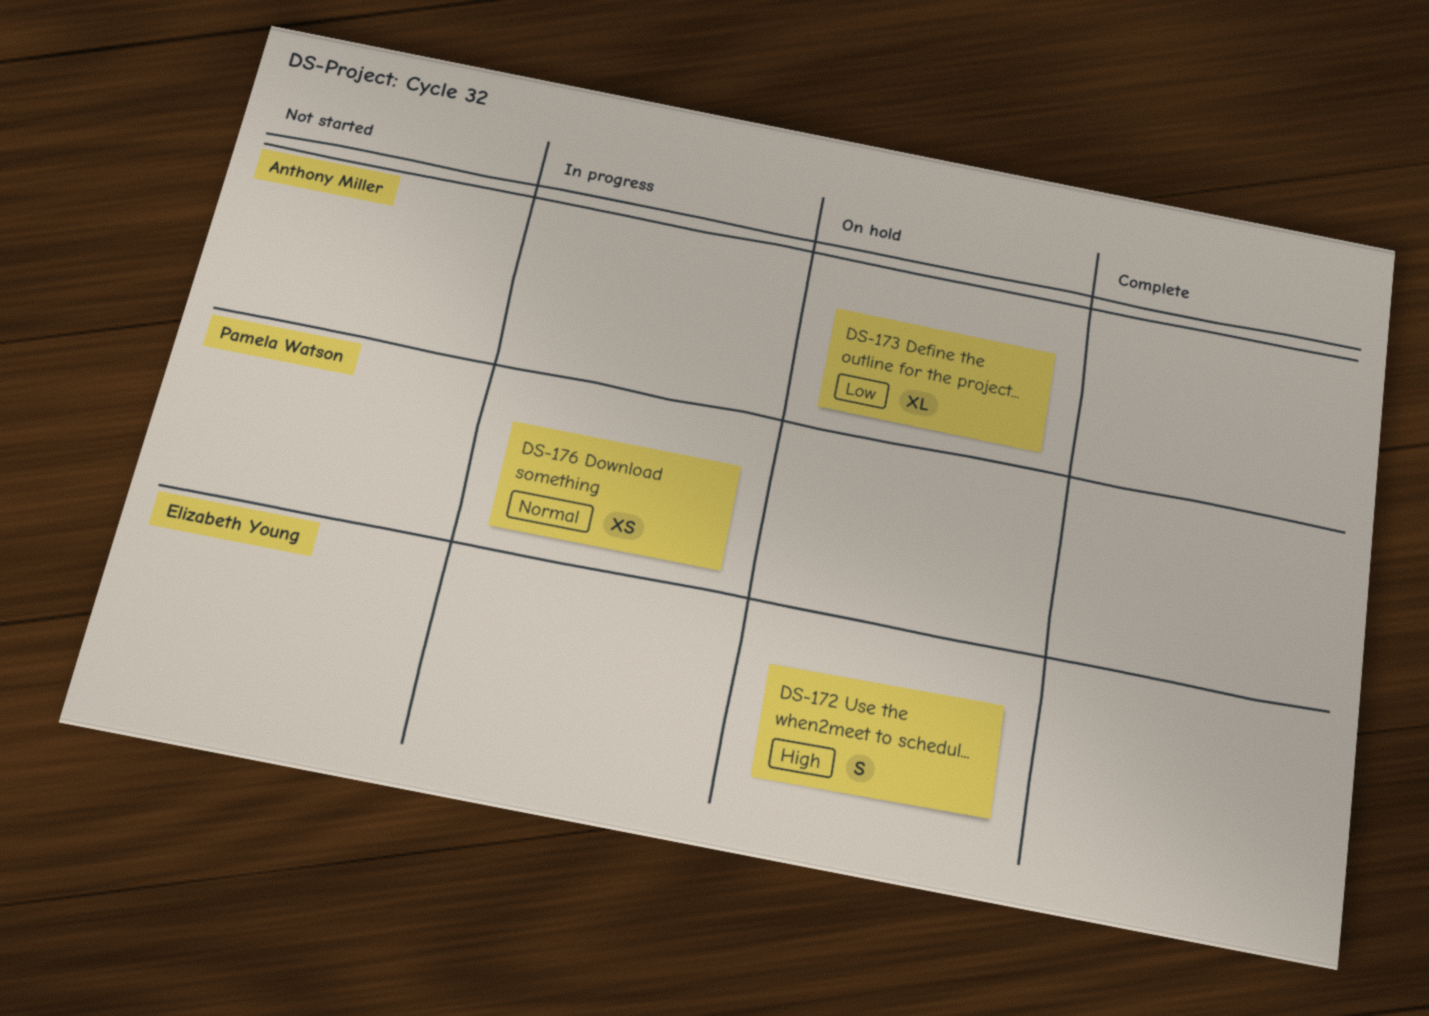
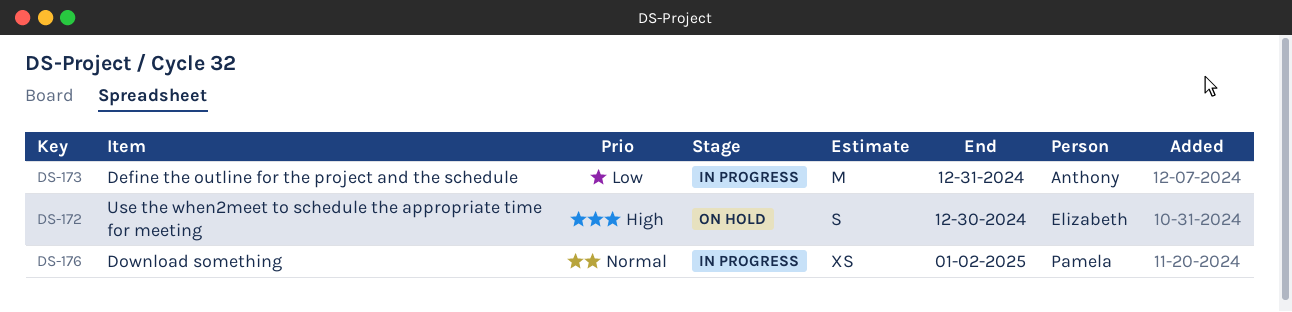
DS-173, status: On hold -> In progress
DS-173, estimate: XL -> M

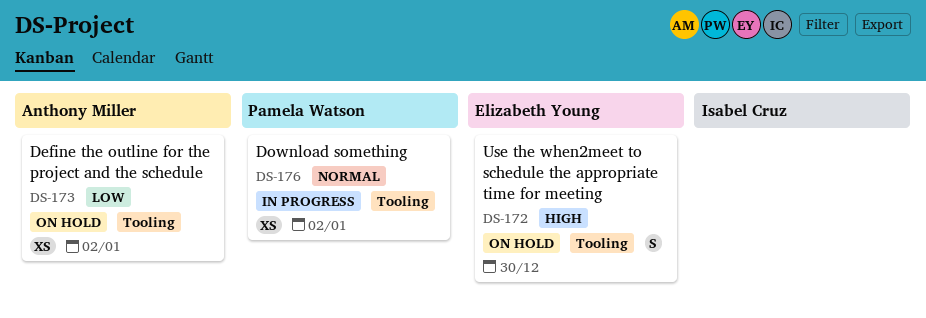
DS-173, status: In progress -> On hold
DS-173, estimate: M -> XS
DS-173, due: Dec 31 -> Jan 2

